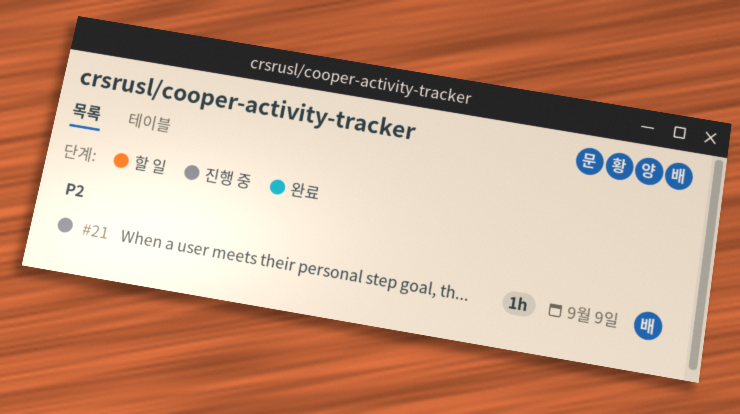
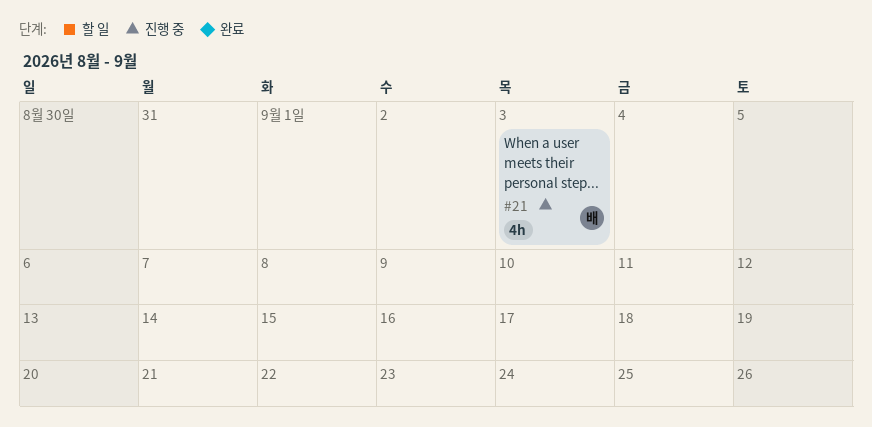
#21, estimate: 1h -> 4h
#21, due: Sep 9 -> Sep 3

